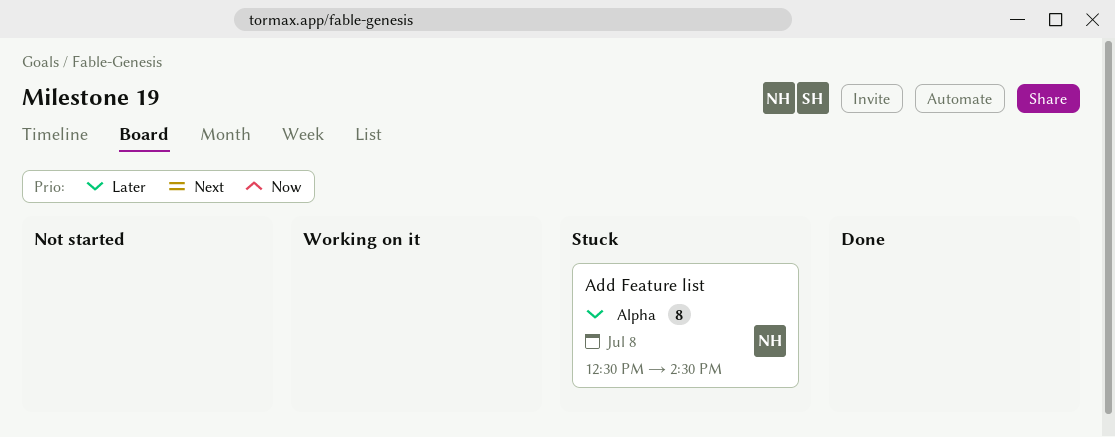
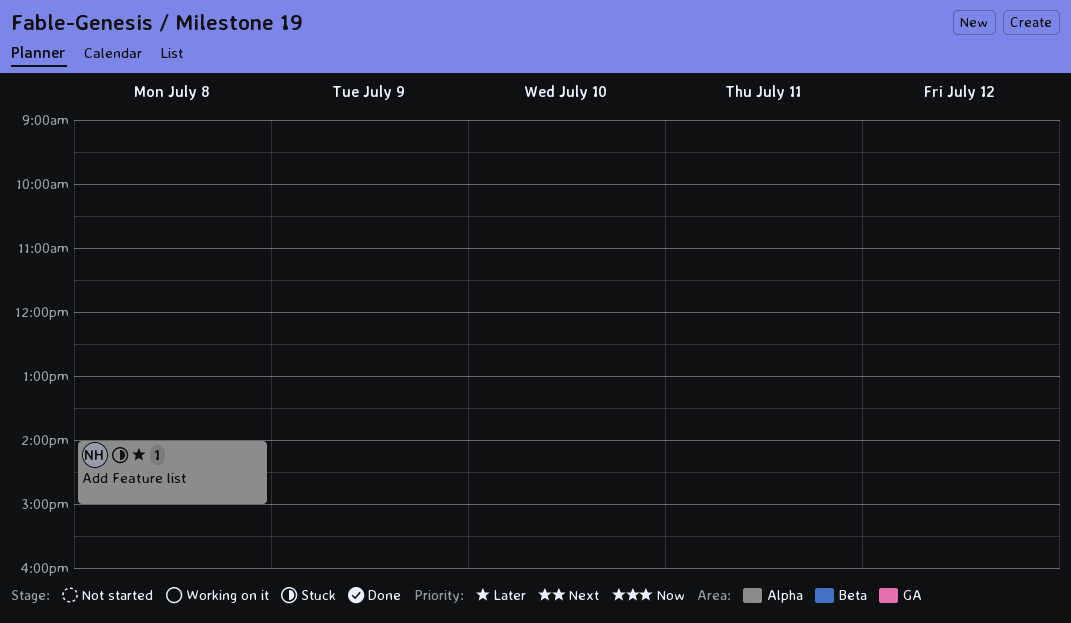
Add Feature list, estimate: 8 -> 1
Add Feature list, begins: 12:30 -> 14:00
Add Feature list, ends: 14:30 -> 15:00

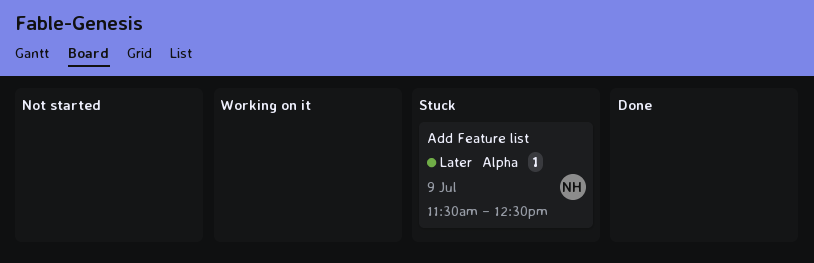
Add Feature list, day: Jul 8 -> Jul 9
Add Feature list, begins: 14:00 -> 11:30
Add Feature list, ends: 15:00 -> 12:30

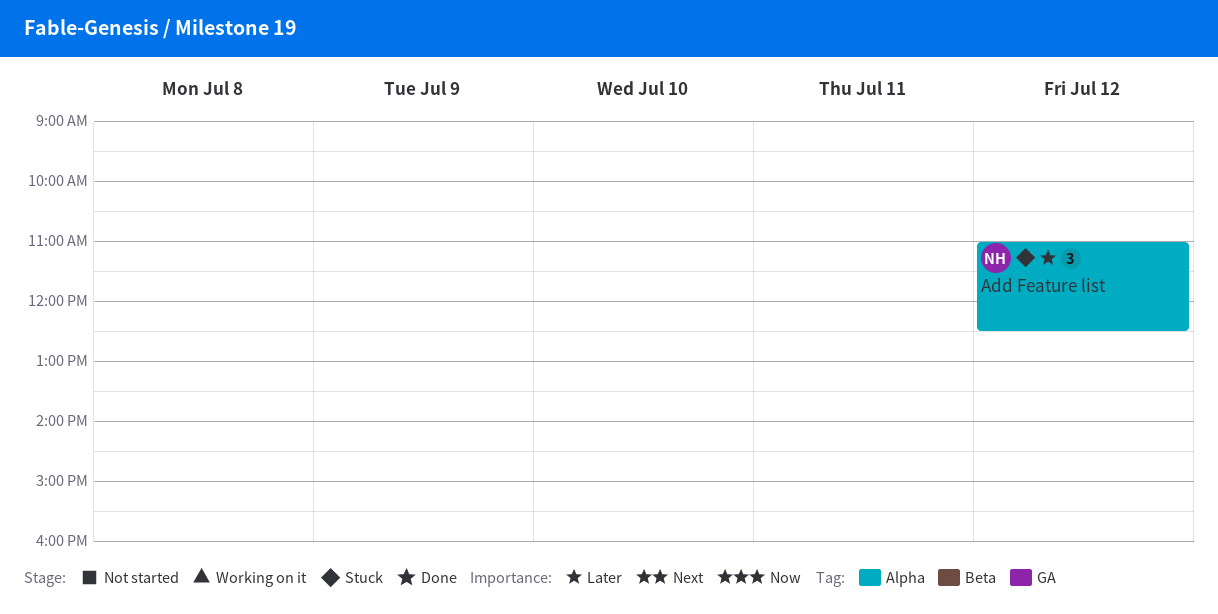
Add Feature list, estimate: 1 -> 3
Add Feature list, day: Jul 9 -> Jul 12
Add Feature list, begins: 11:30 -> 11:00

